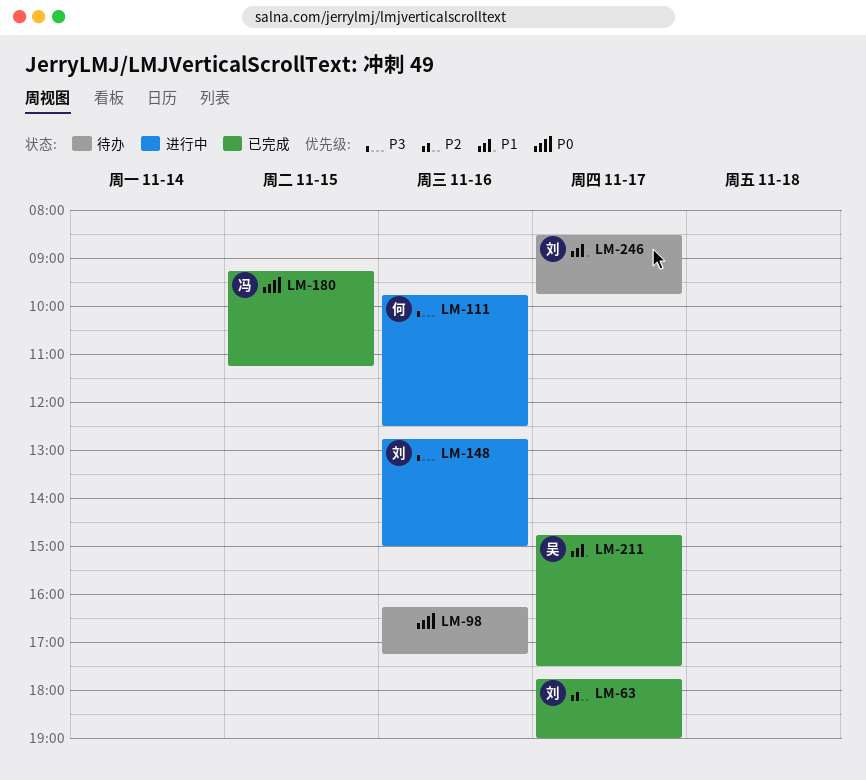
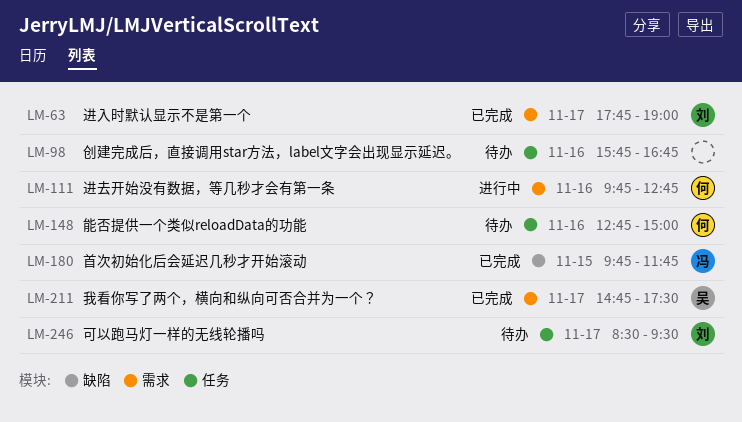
LM-98, begins: 16:15 -> 15:45
LM-98, ends: 17:15 -> 16:45
LM-111, ends: 12:30 -> 12:45
LM-148, status: 进行中 -> 待办
LM-148, owner: 刘 -> 何
LM-180, begins: 09:15 -> 09:45
LM-180, ends: 11:15 -> 11:45
LM-246, ends: 09:45 -> 09:30

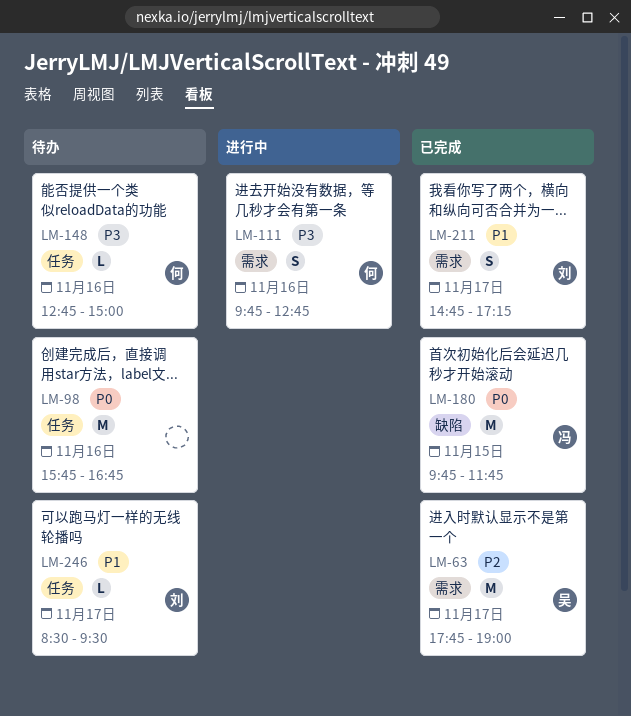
LM-63, owner: 刘 -> 吴
LM-211, owner: 吴 -> 刘
LM-211, ends: 17:30 -> 17:15

